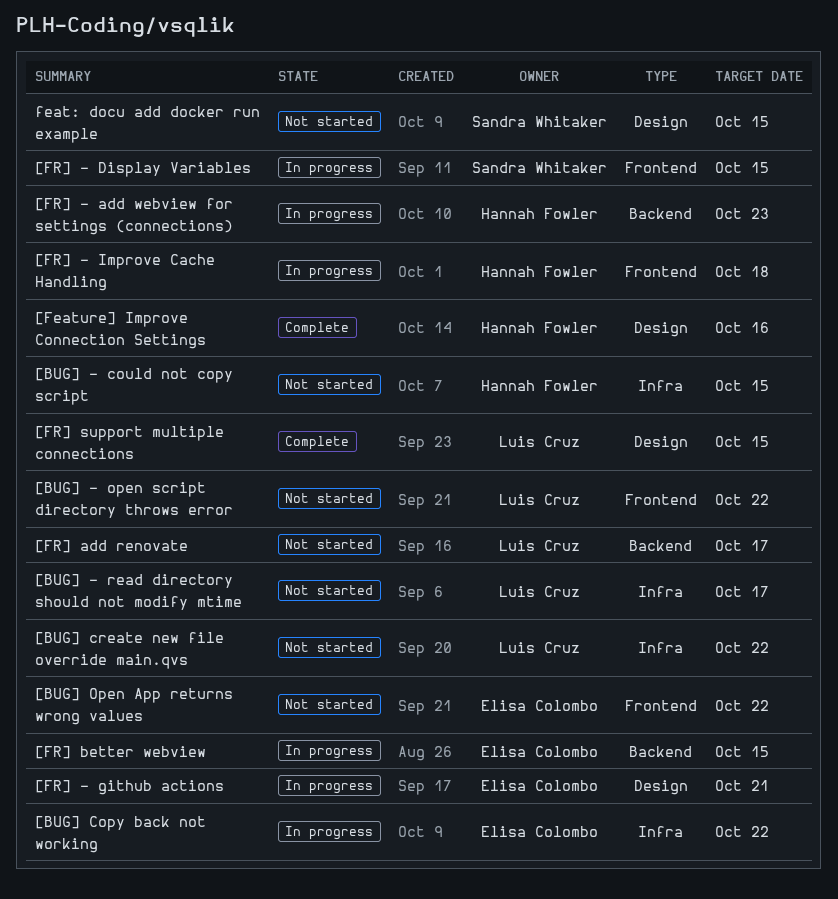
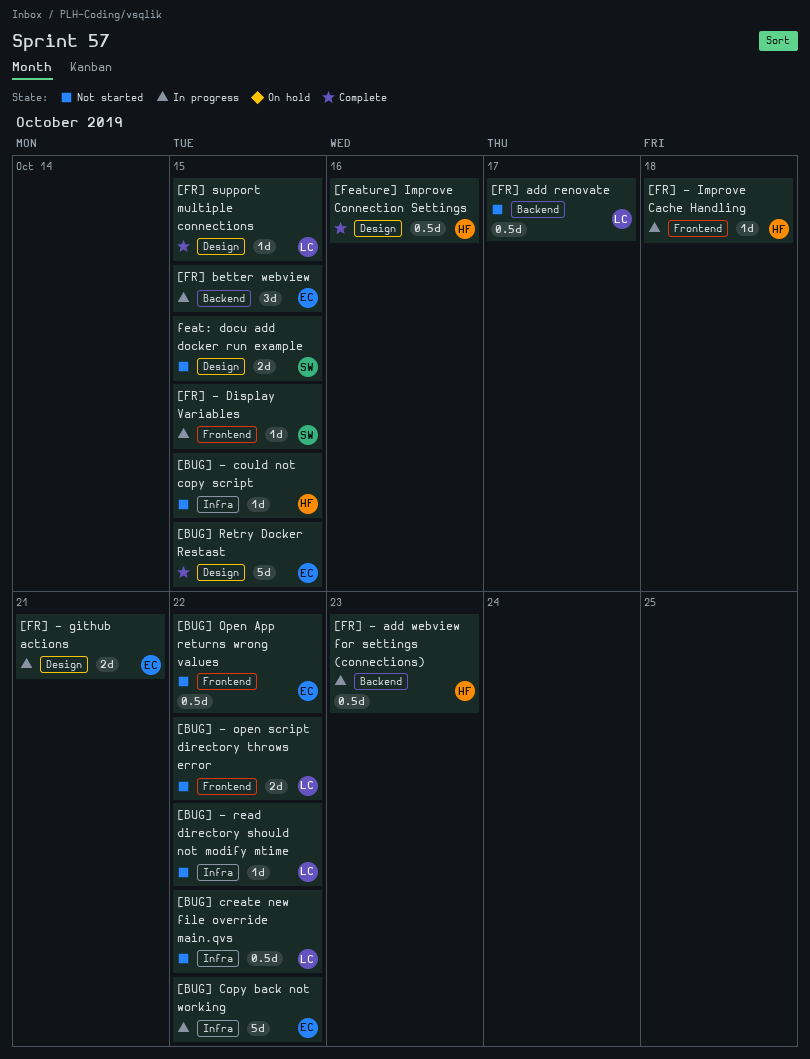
[BUG] - read directory should not modify mtime, due: Oct 17 -> Oct 22
[BUG] Retry Docker Restast: none -> present

